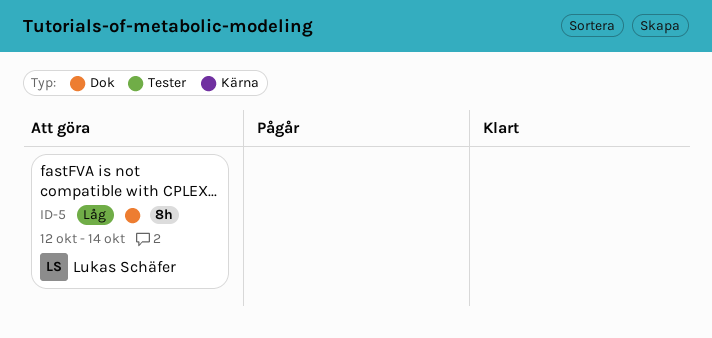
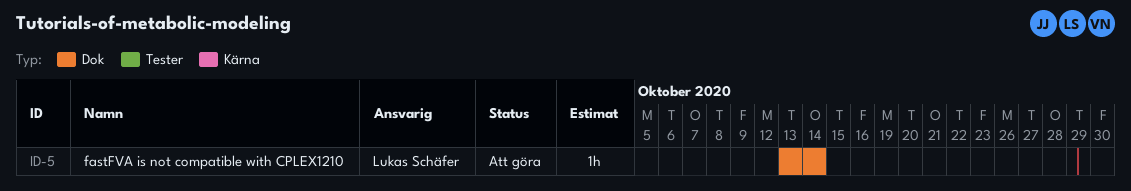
ID-5, estimate: 8h -> 1h
ID-5, start: Oct 12 -> Oct 13

